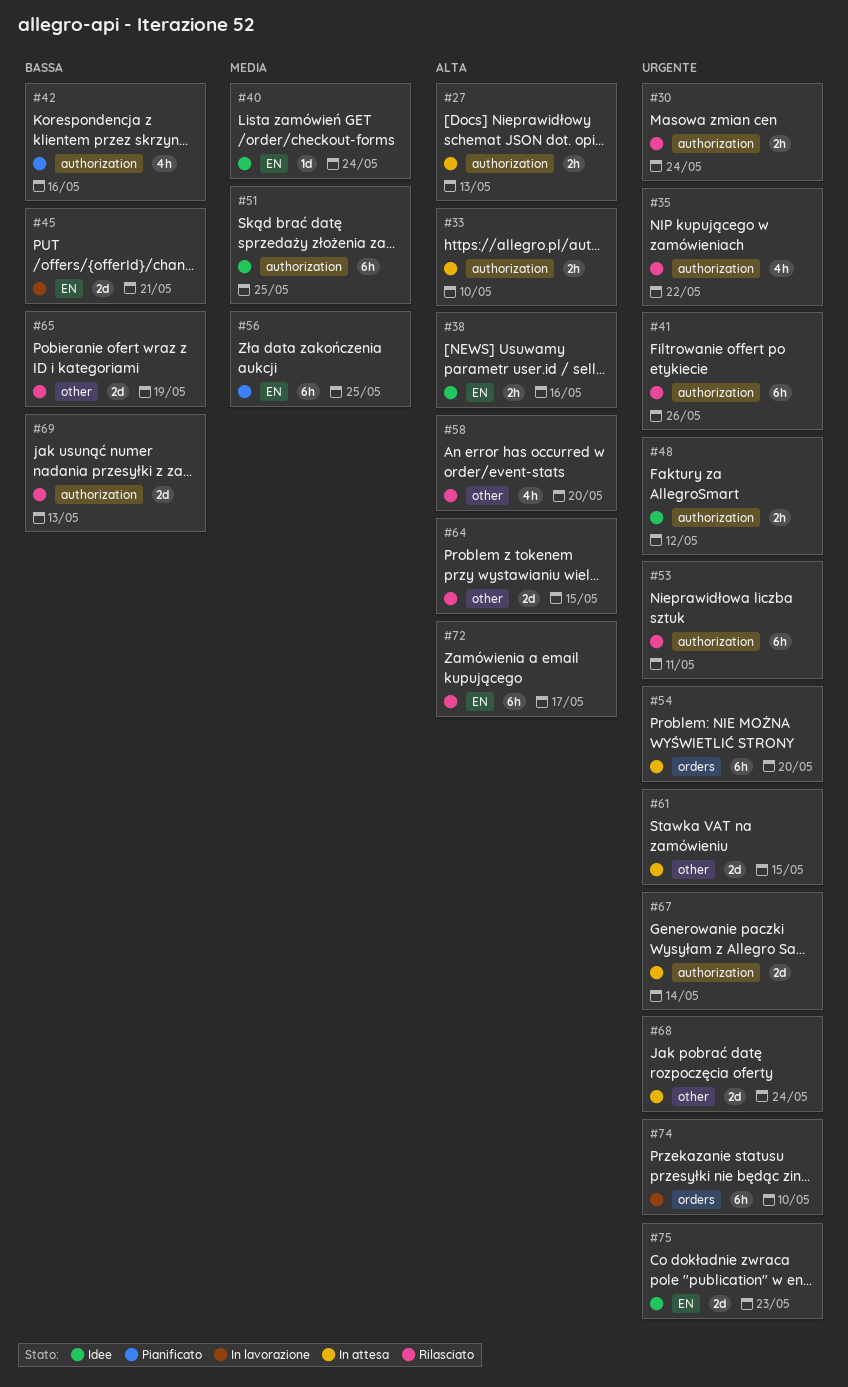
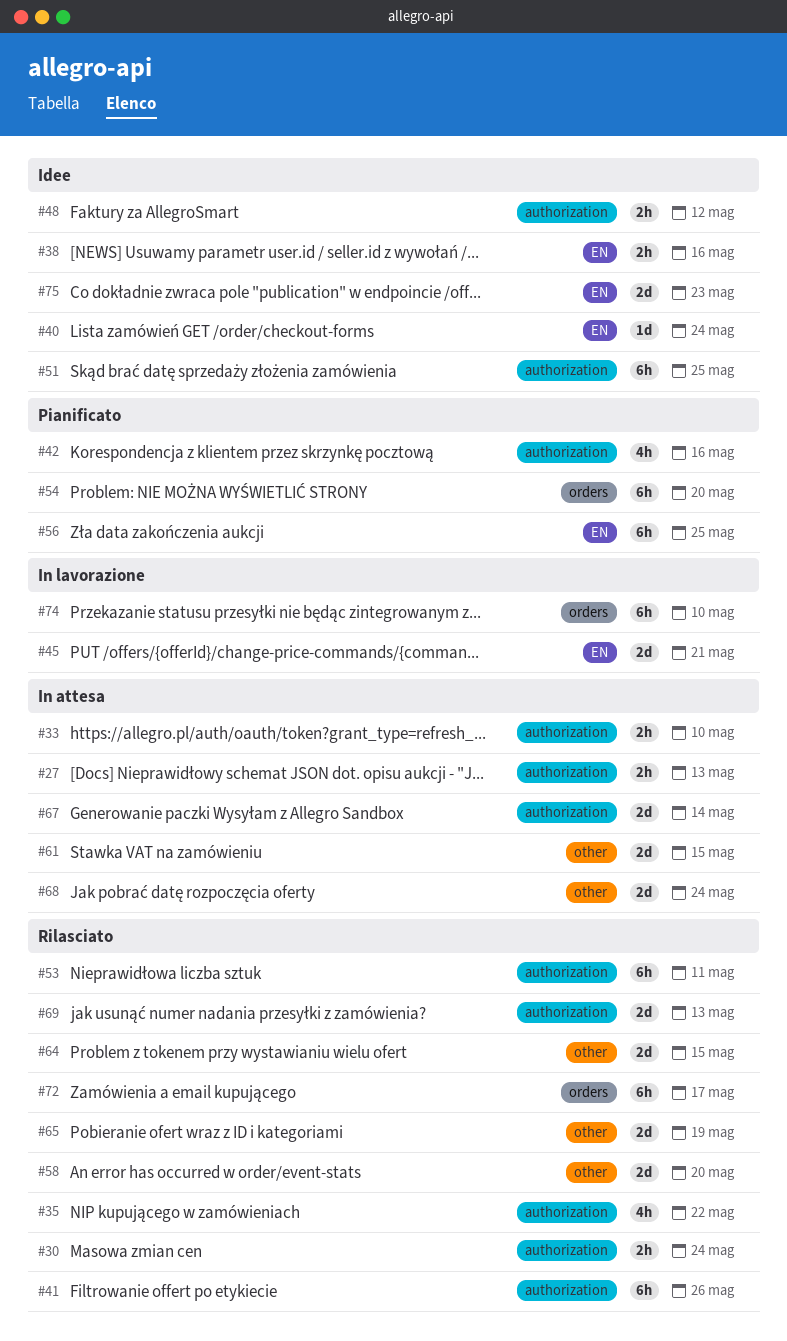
#54, status: In attesa -> Pianificato
#58, estimate: 4h -> 2d
#72, label: EN -> orders

